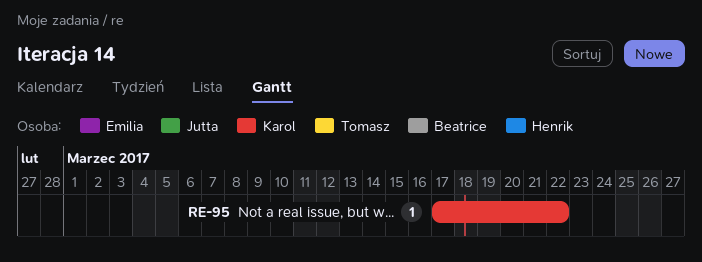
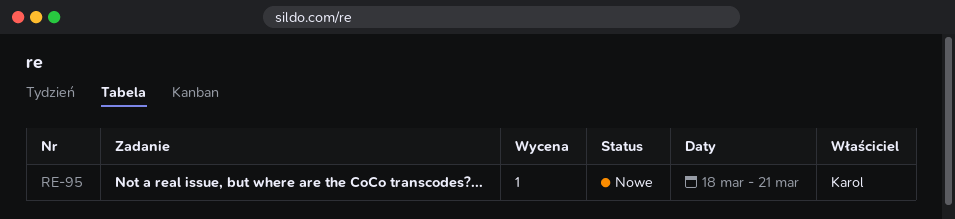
RE-95, start: Mar 17 -> Mar 18
RE-95, due: Mar 22 -> Mar 21

